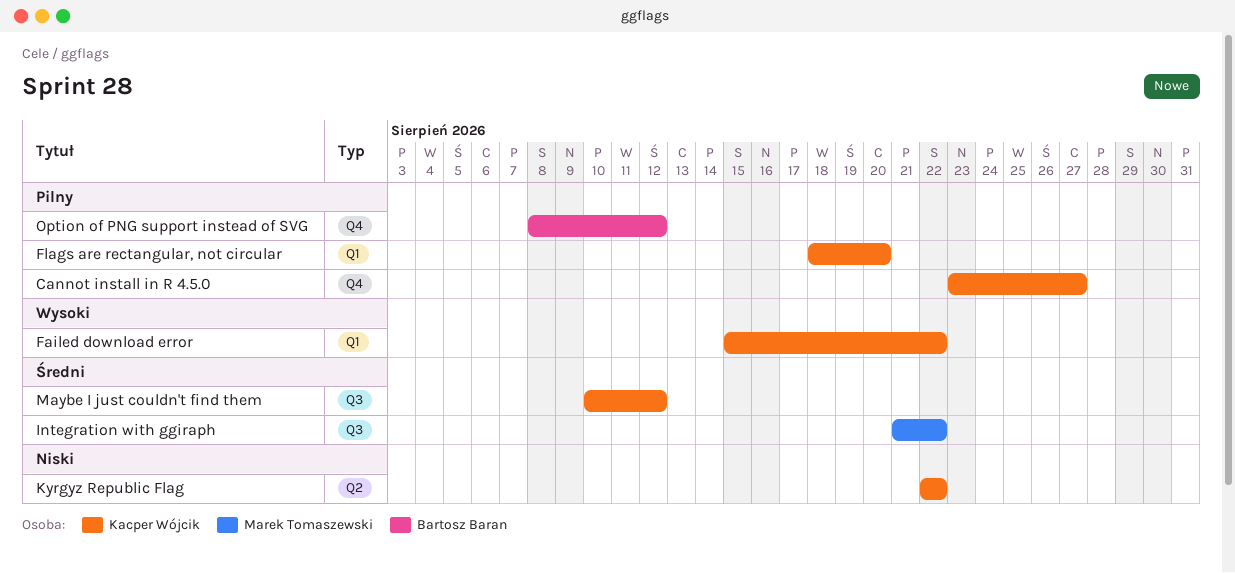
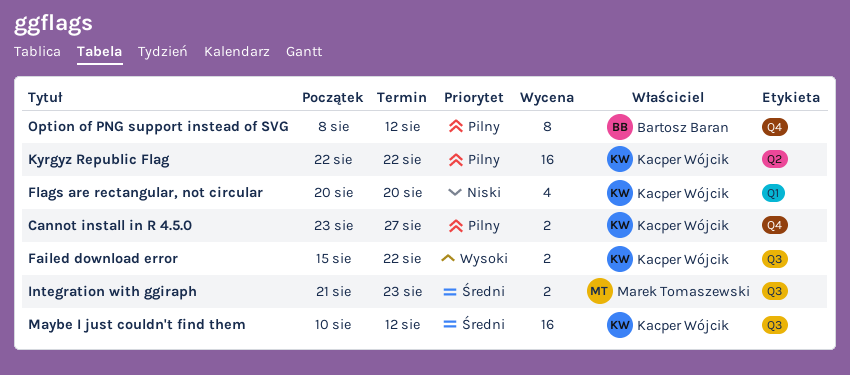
Failed download error, label: Q1 -> Q3
Flags are rectangular, not circular, priority: Pilny -> Niski
Flags are rectangular, not circular, start: Aug 18 -> Aug 20
Integration with ggiraph, due: Aug 22 -> Aug 23
Kyrgyz Republic Flag, priority: Niski -> Pilny

